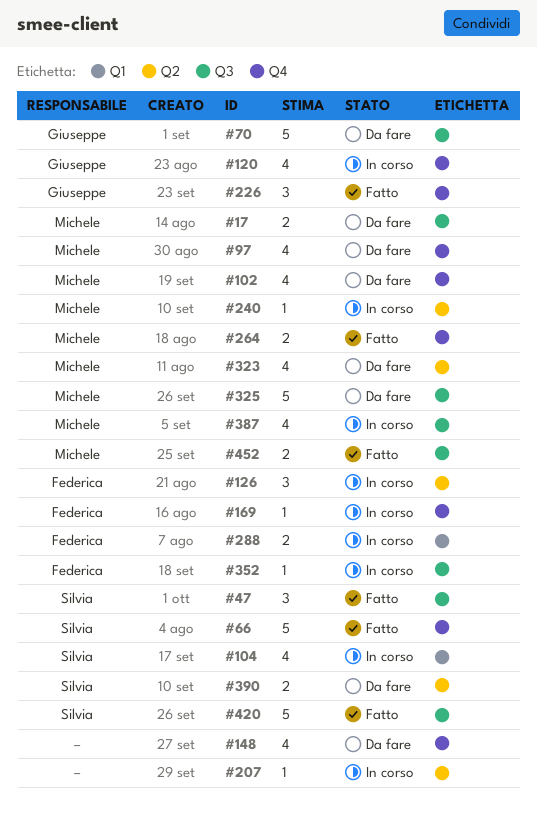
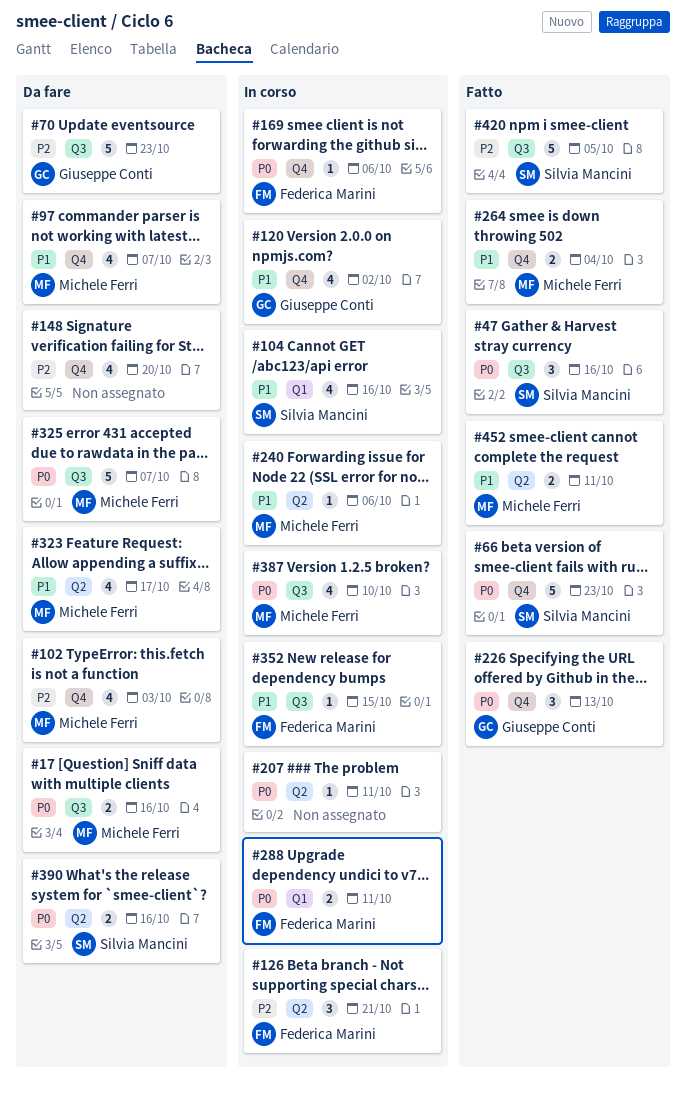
#452, label: Q3 -> Q2

